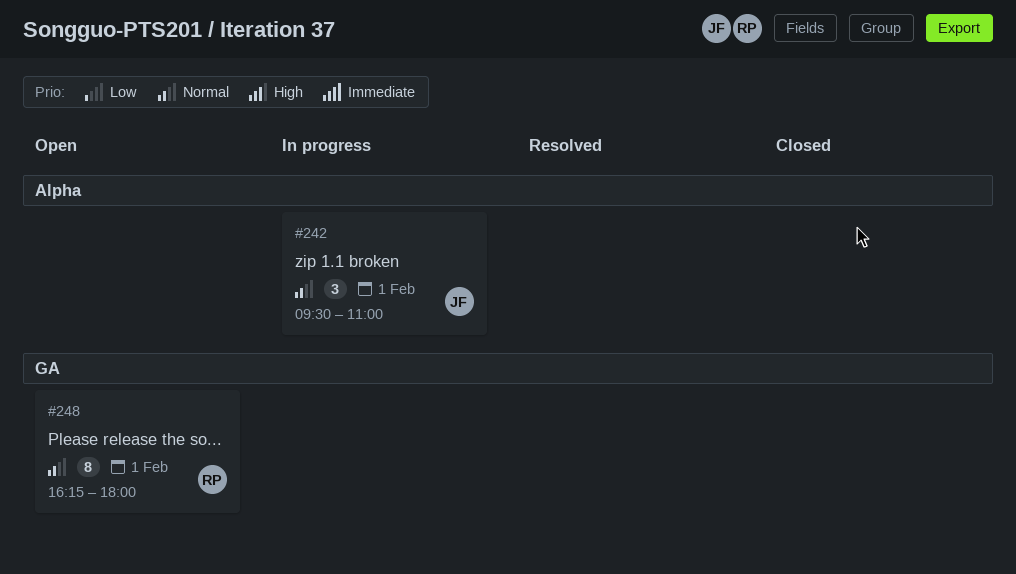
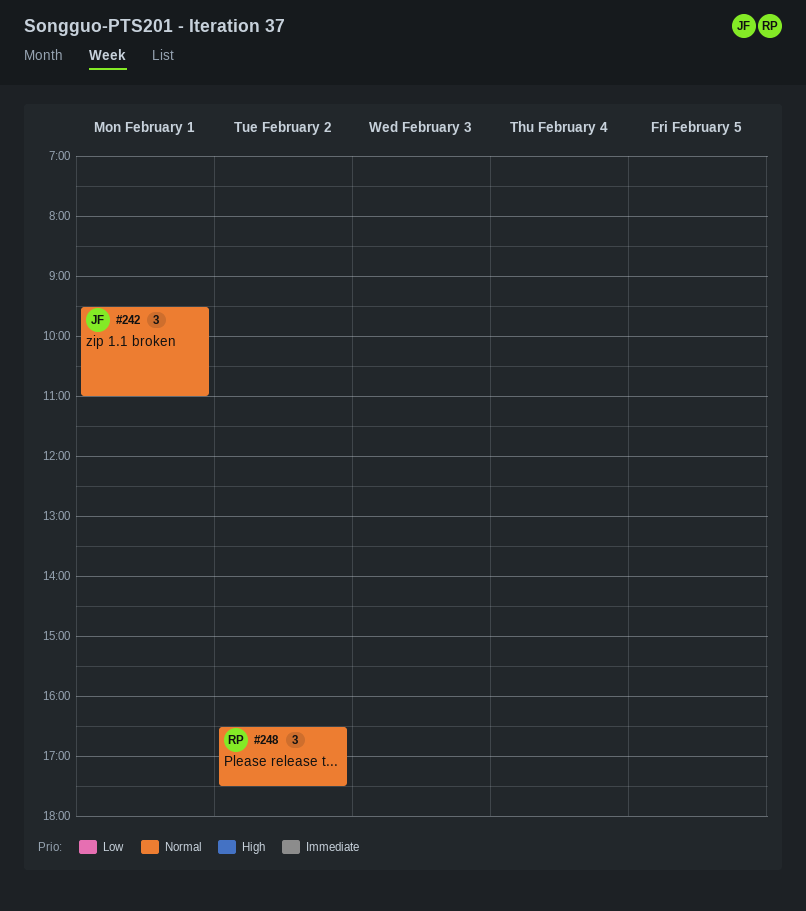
#248, estimate: 8 -> 3
#248, day: Feb 1 -> Feb 2
#248, begins: 16:15 -> 16:30
#248, ends: 18:00 -> 17:30

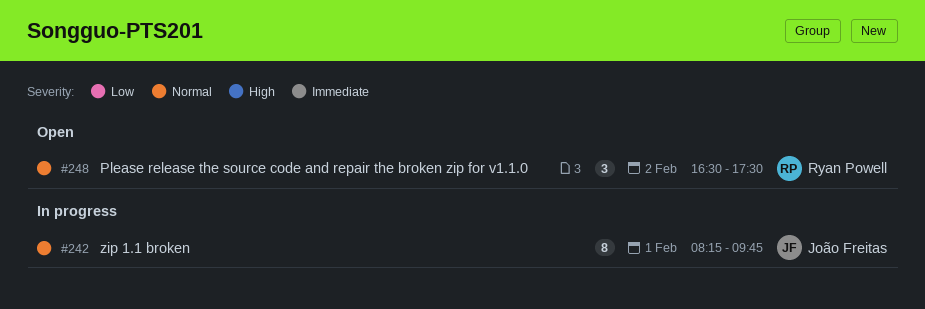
#242, estimate: 3 -> 8
#242, begins: 09:30 -> 08:15
#242, ends: 11:00 -> 09:45

